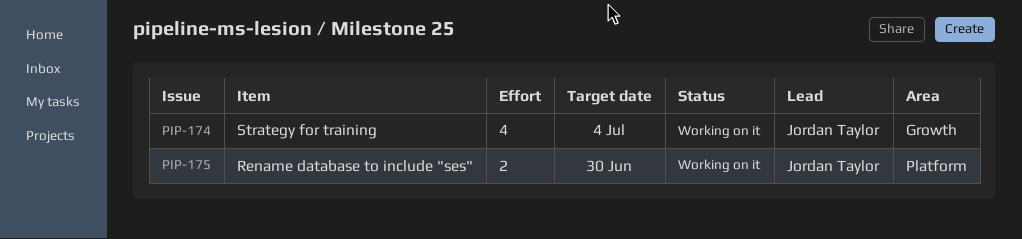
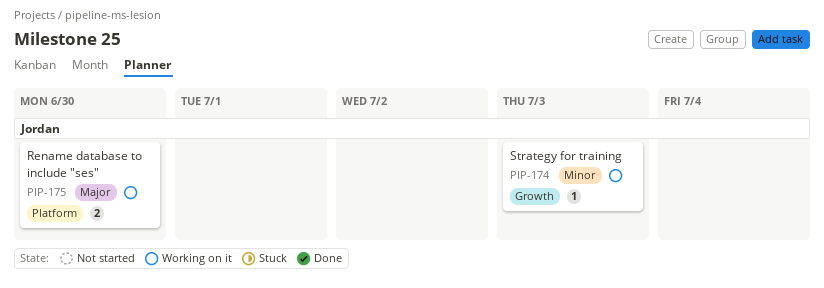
PIP-174, estimate: 4 -> 1
PIP-174, due: Jul 4 -> Jul 3

